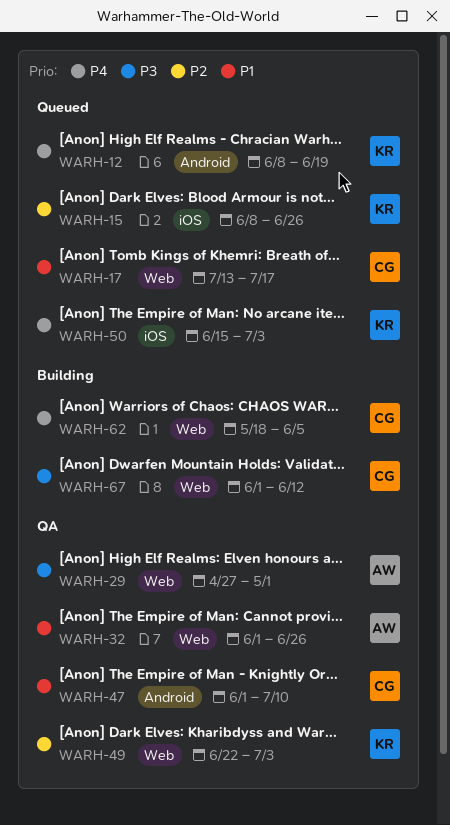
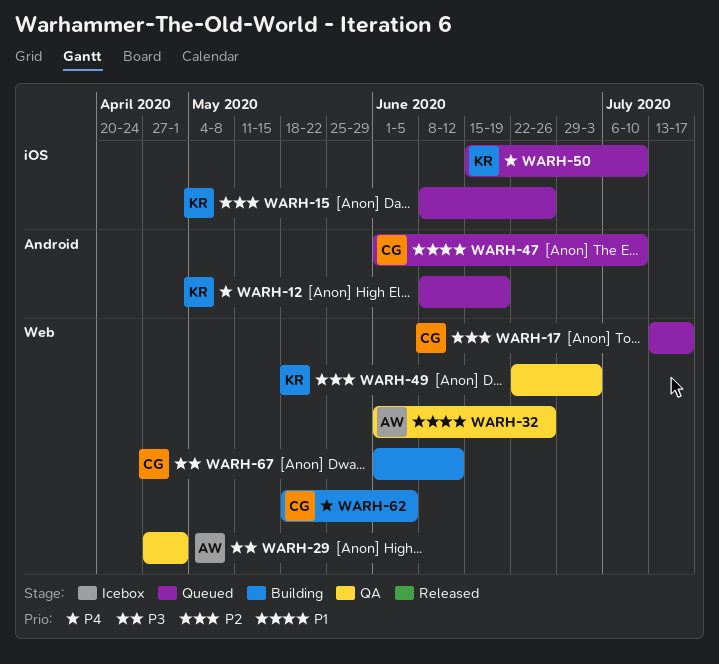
WARH-17, priority: P1 -> P2
WARH-47, status: QA -> Queued
WARH-50, due: Jul 3 -> Jul 10

